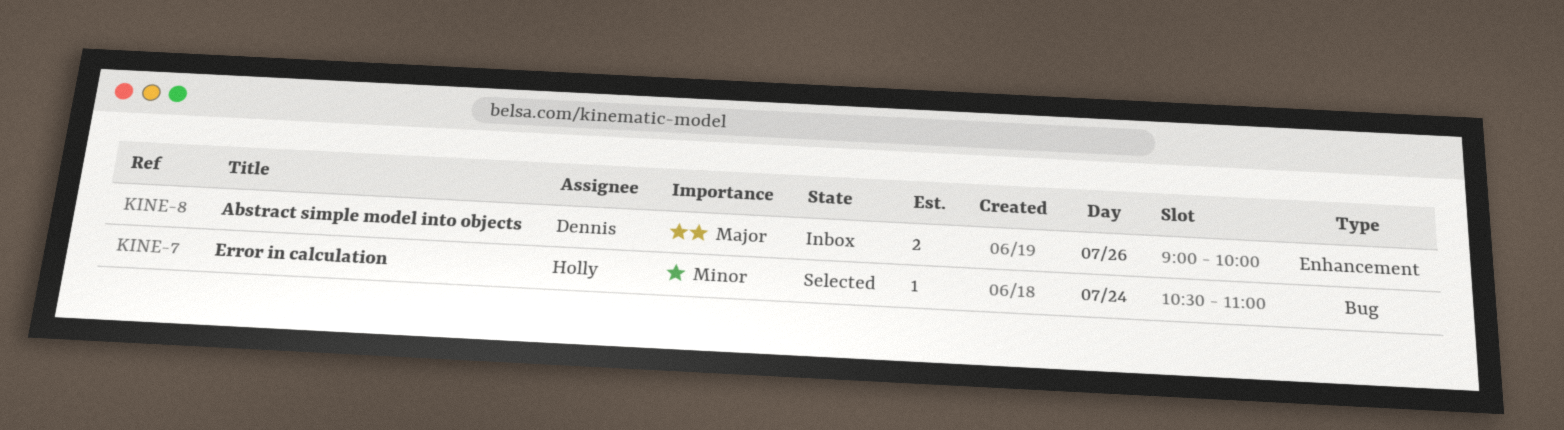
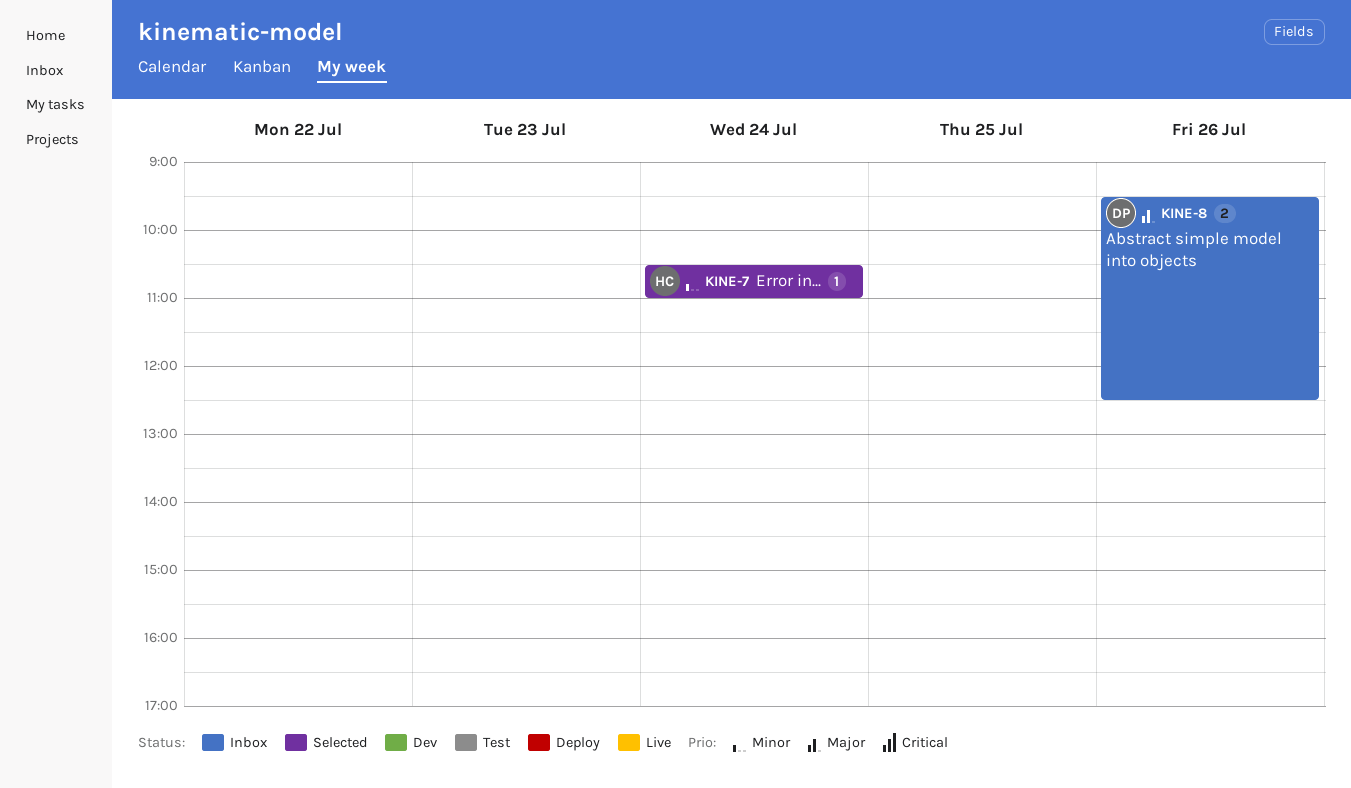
KINE-8, begins: 09:00 -> 09:30
KINE-8, ends: 10:00 -> 12:30

